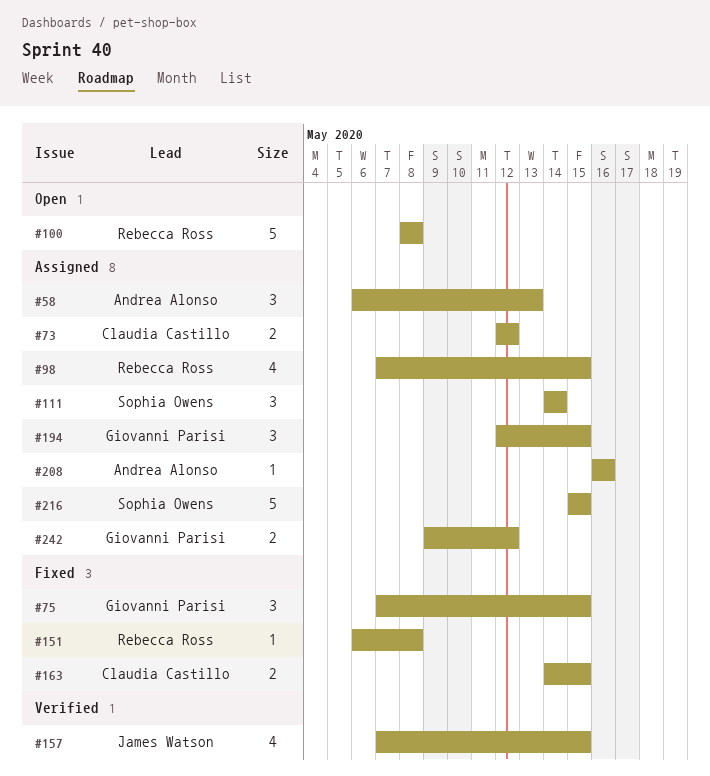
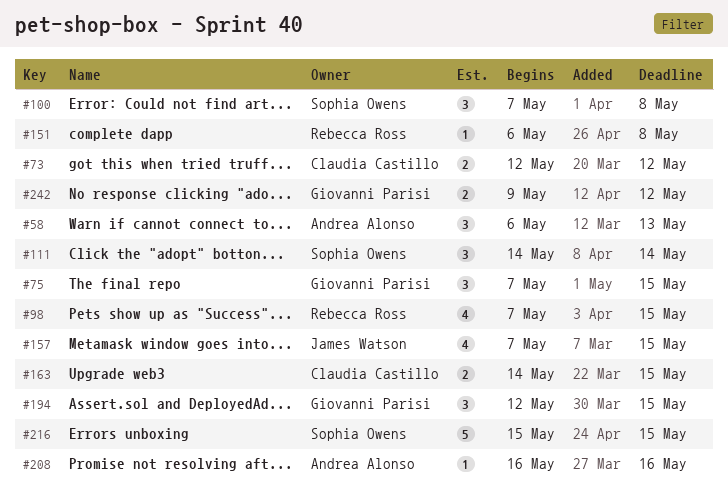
#100, owner: Rebecca Ross -> Sophia Owens
#100, estimate: 5 -> 3
#100, start: May 8 -> May 7

